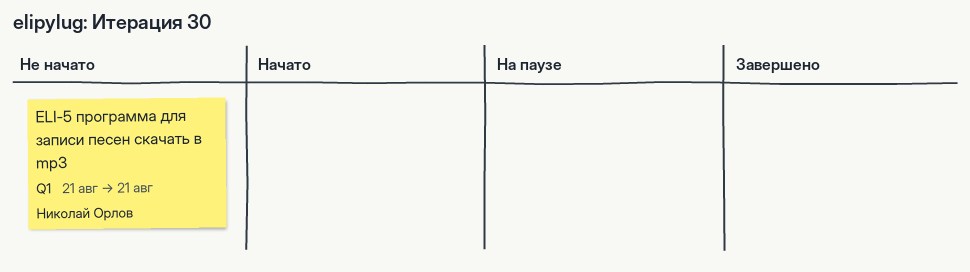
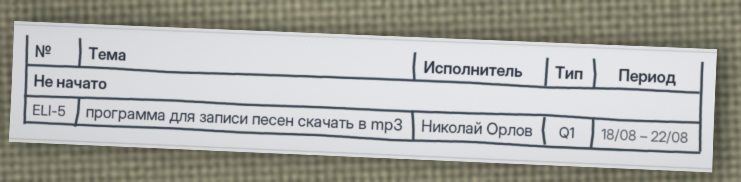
ELI-5, start: Aug 21 -> Aug 18
ELI-5, due: Aug 21 -> Aug 22

